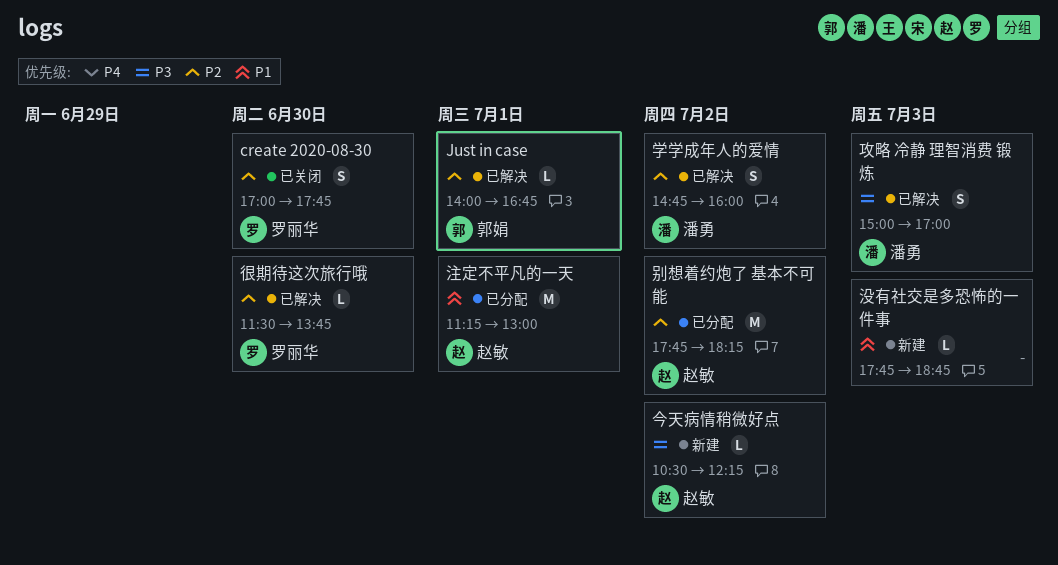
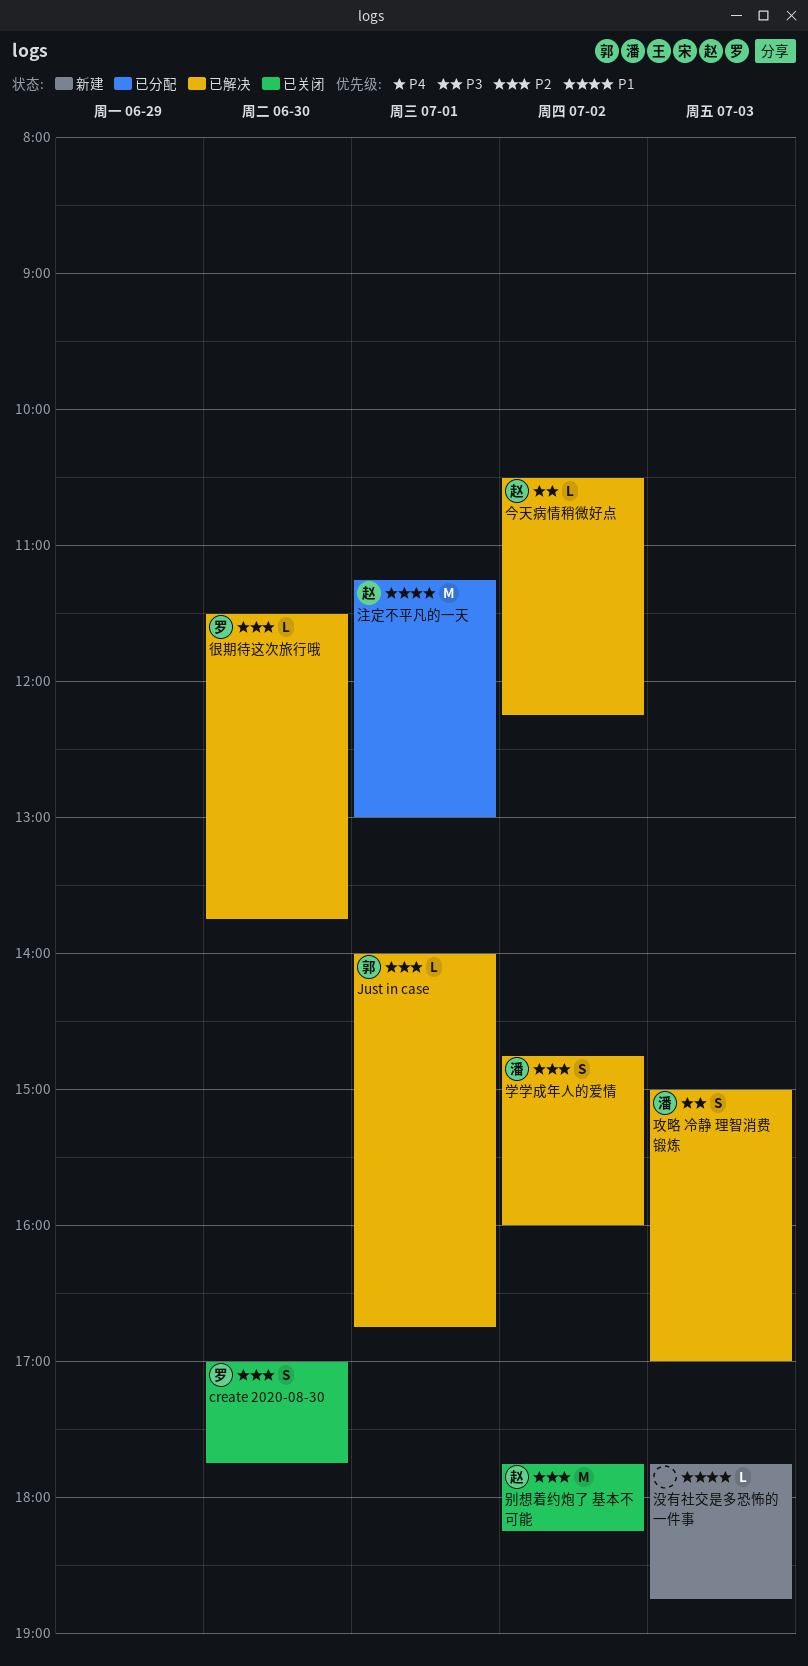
今天病情稍微好点, status: 新建 -> 已解决
别想着约炮了 基本不可能, status: 已分配 -> 已关闭

